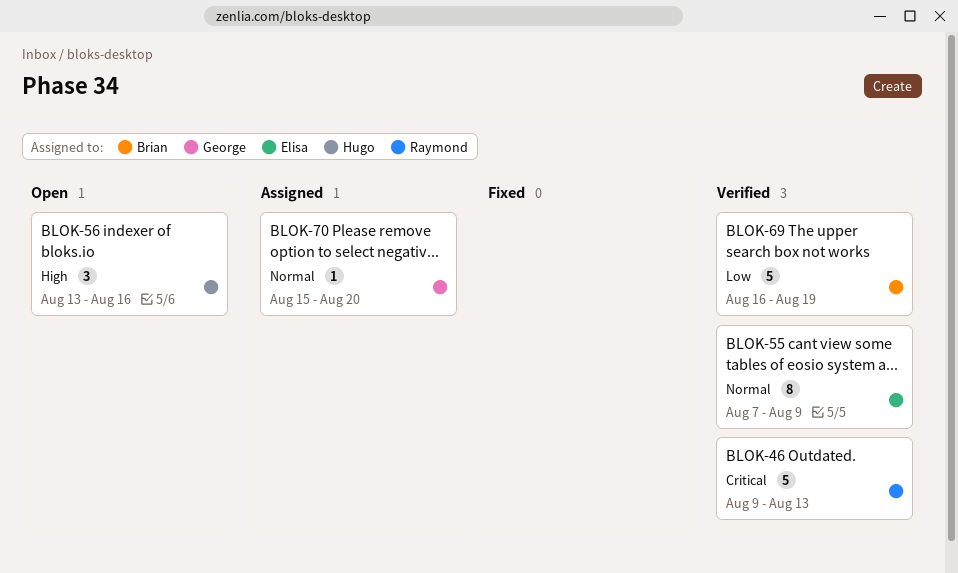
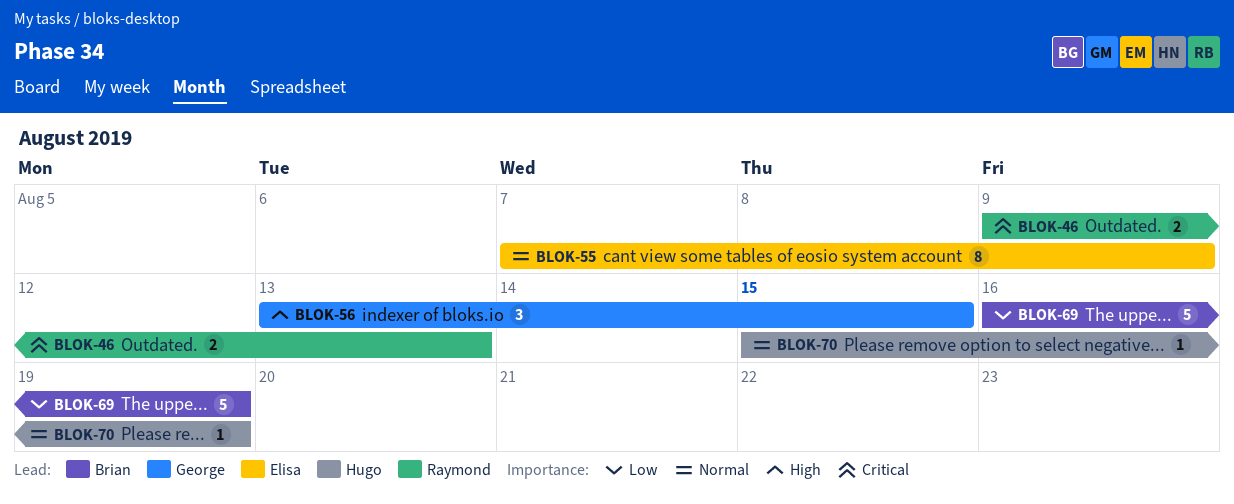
BLOK-46, estimate: 5 -> 2
BLOK-56, owner: Hugo -> George
BLOK-56, due: Aug 16 -> Aug 15
BLOK-70, owner: George -> Hugo
BLOK-70, due: Aug 20 -> Aug 19

